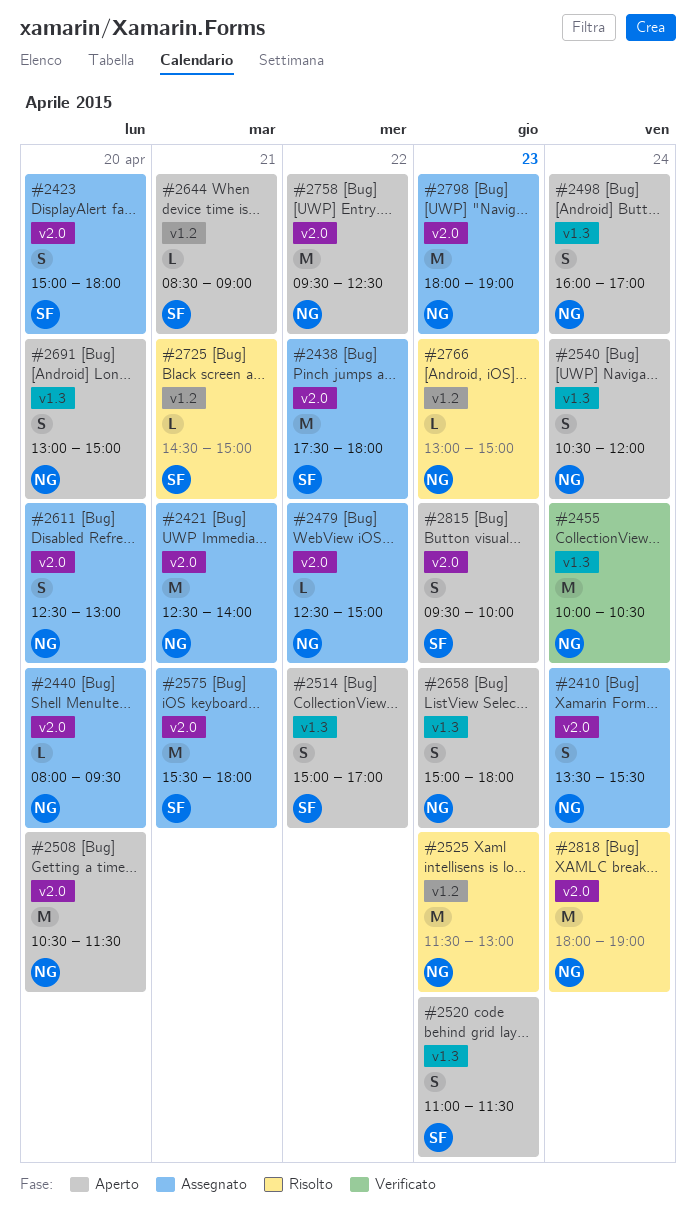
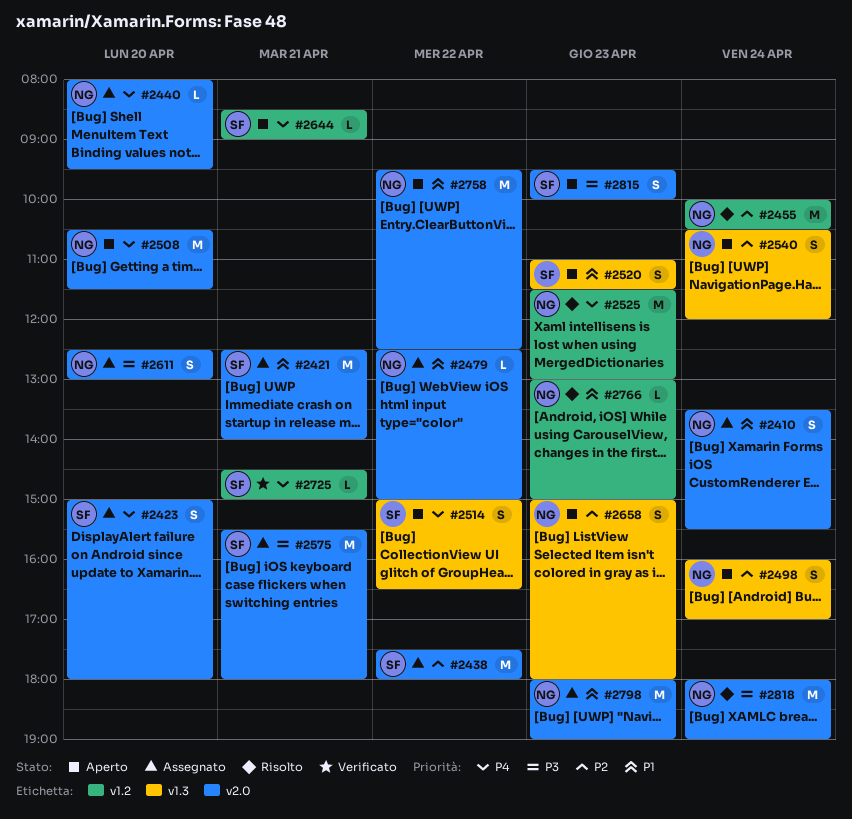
#2421, owner: NG -> SF
#2455, status: Verificato -> Risolto
#2455, label: v1.3 -> v1.2
#2514, ends: 17:00 -> 16:30
#2691: present -> none
#2725, status: Risolto -> Verificato

